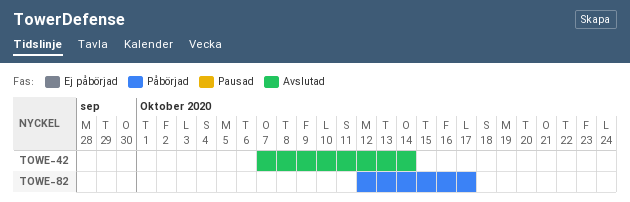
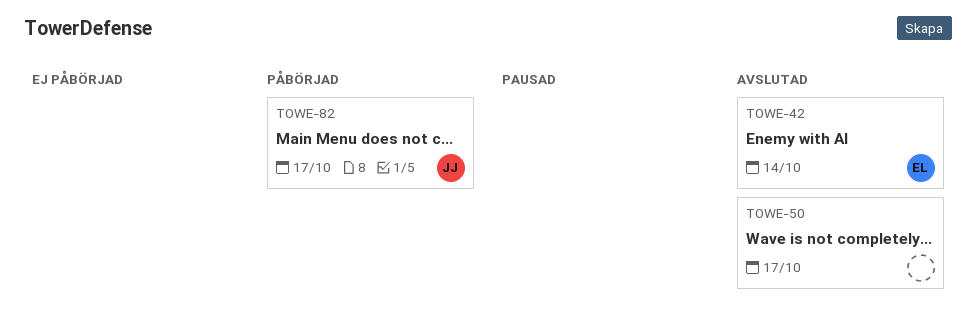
TOWE-50: none -> present

